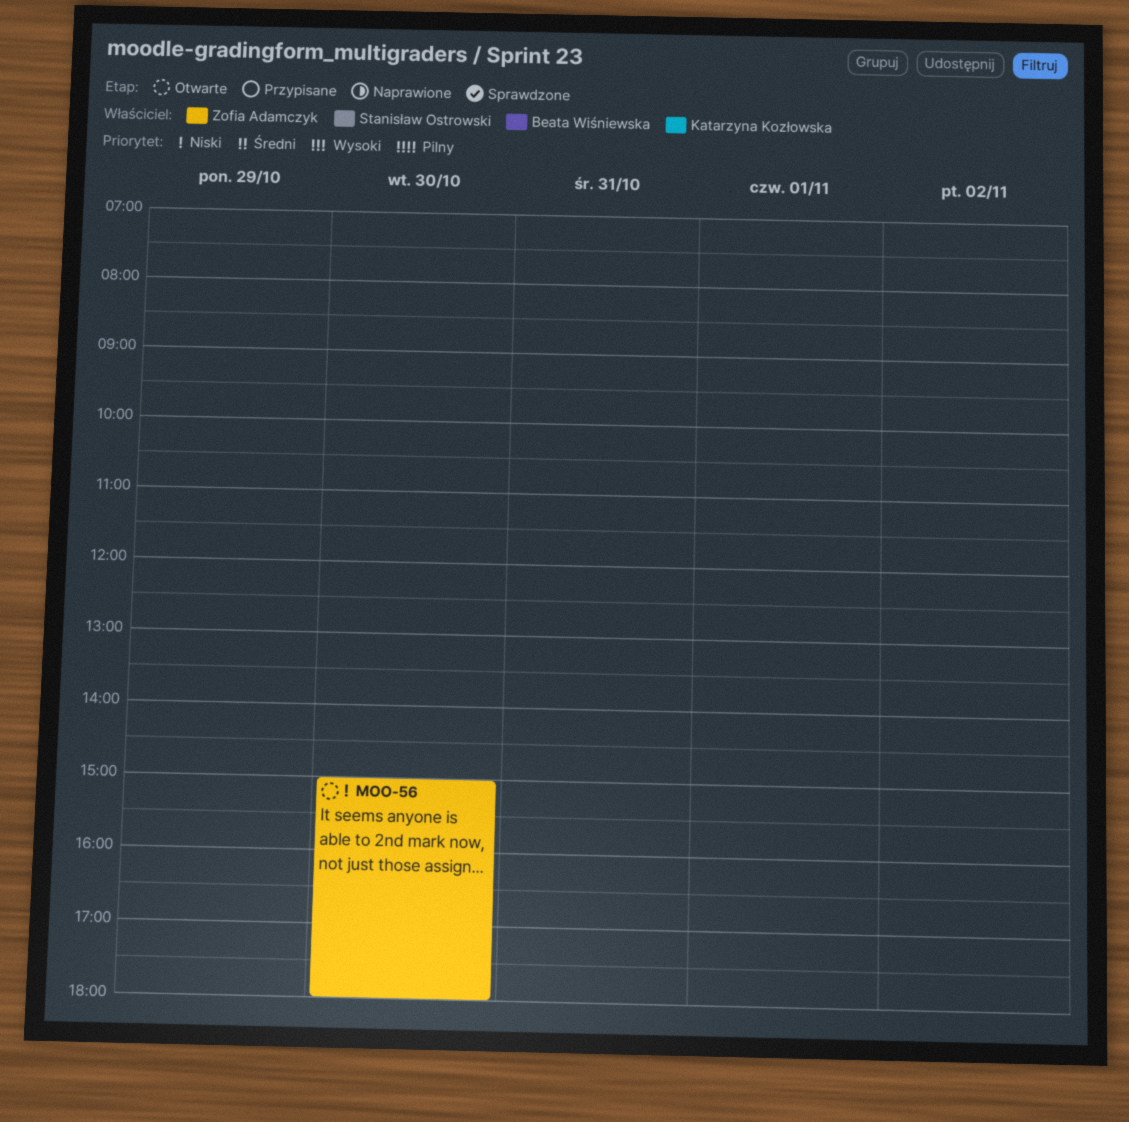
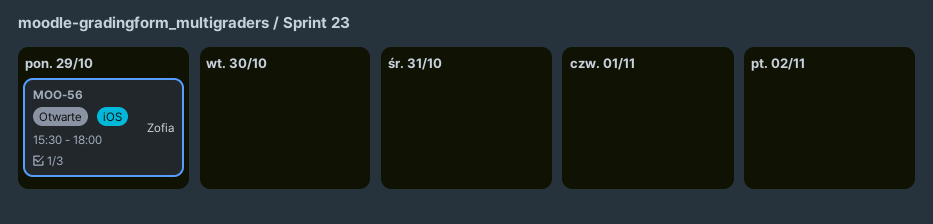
MOO-56, day: Oct 30 -> Oct 29
MOO-56, begins: 15:00 -> 15:30

